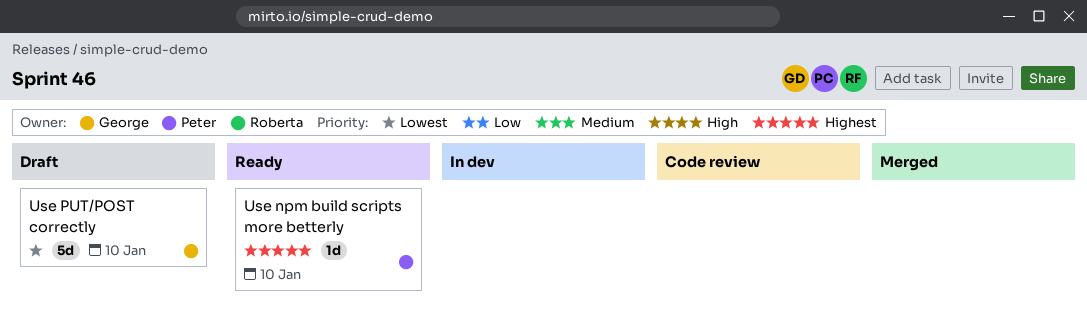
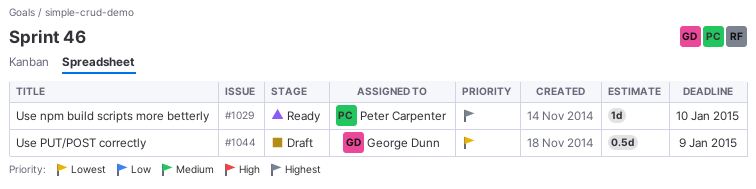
Use PUT/POST correctly, estimate: 5d -> 0.5d
Use PUT/POST correctly, due: Jan 10 -> Jan 9

